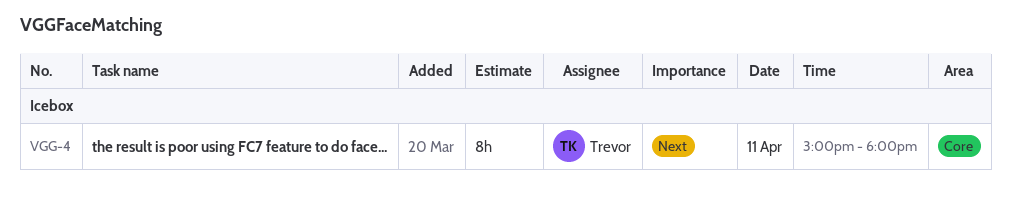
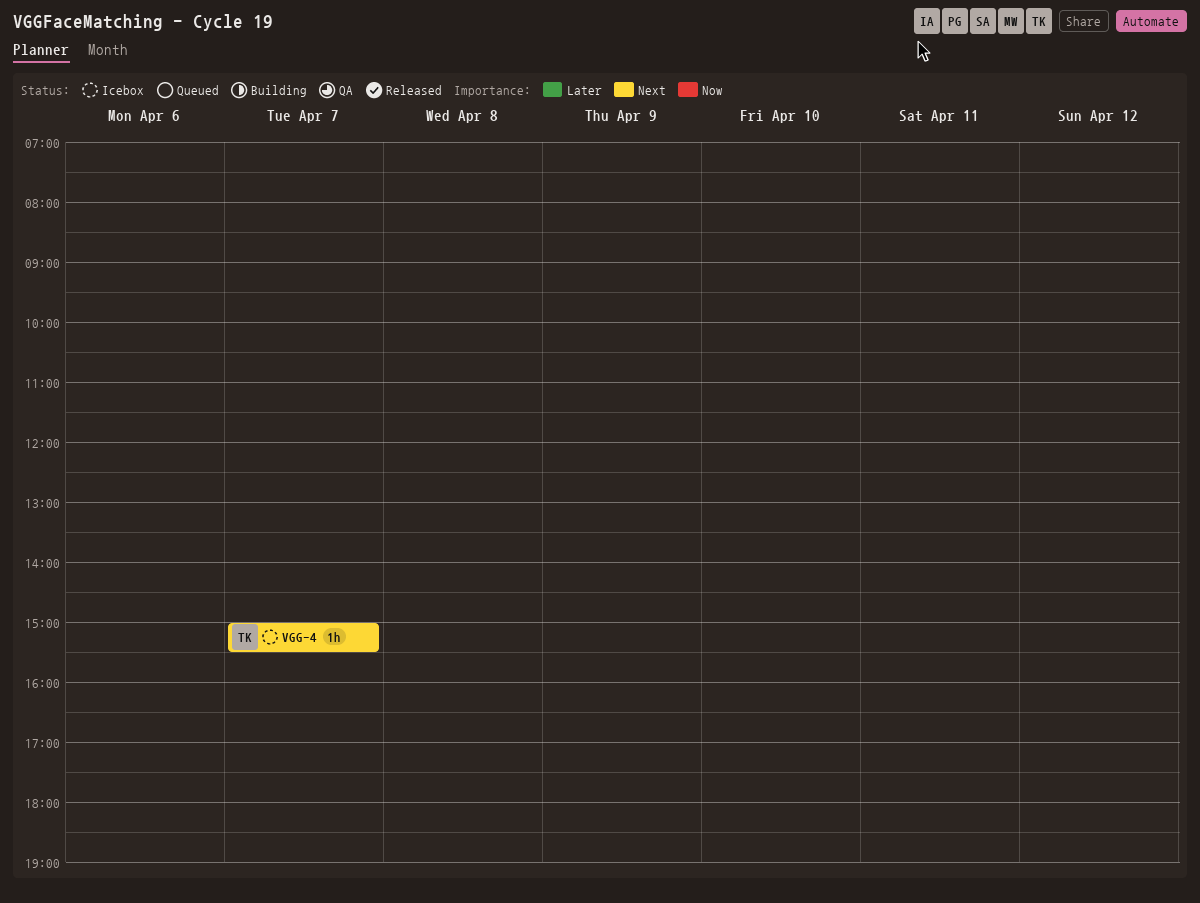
VGG-4, estimate: 8h -> 1h
VGG-4, day: Apr 11 -> Apr 7
VGG-4, ends: 18:00 -> 15:30

